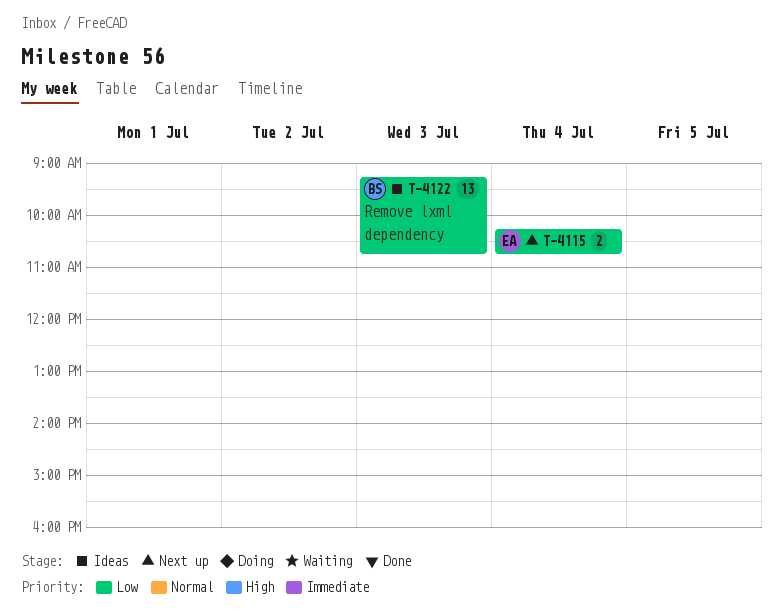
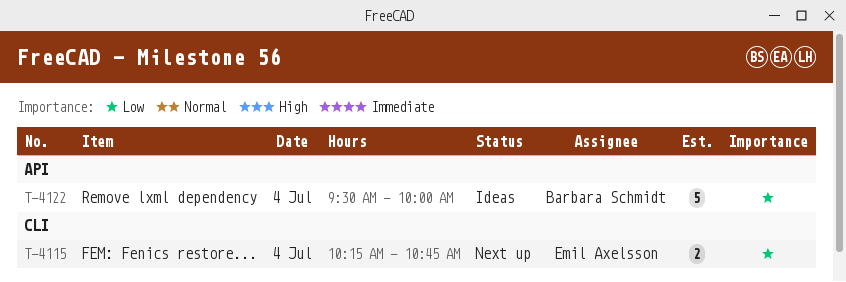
T-4122, estimate: 13 -> 5
T-4122, day: Jul 3 -> Jul 4
T-4122, begins: 09:15 -> 09:30
T-4122, ends: 10:45 -> 10:00

